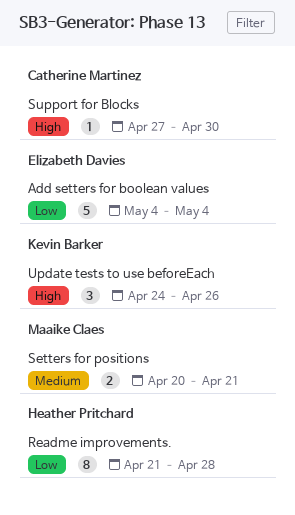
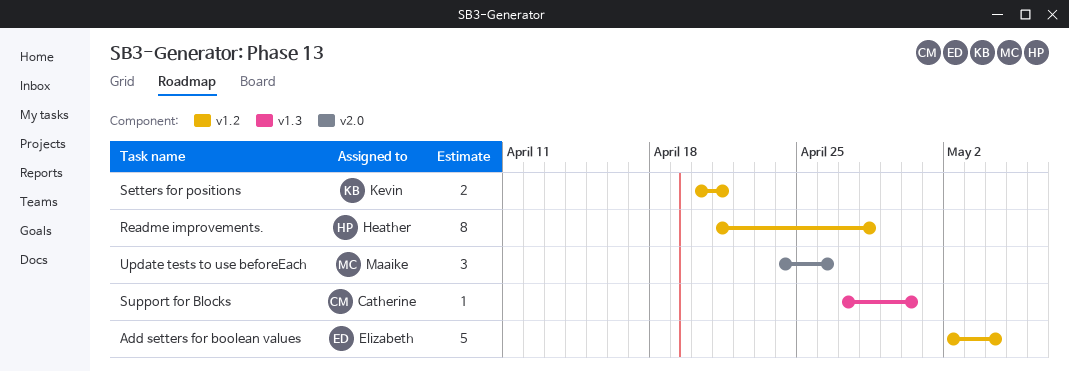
Add setters for boolean values, start: May 4 -> May 2
Setters for positions, owner: Maaike Claes -> Kevin Barker
Update tests to use beforeEach, owner: Kevin Barker -> Maaike Claes

